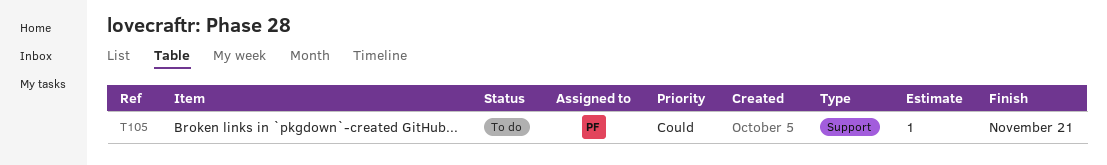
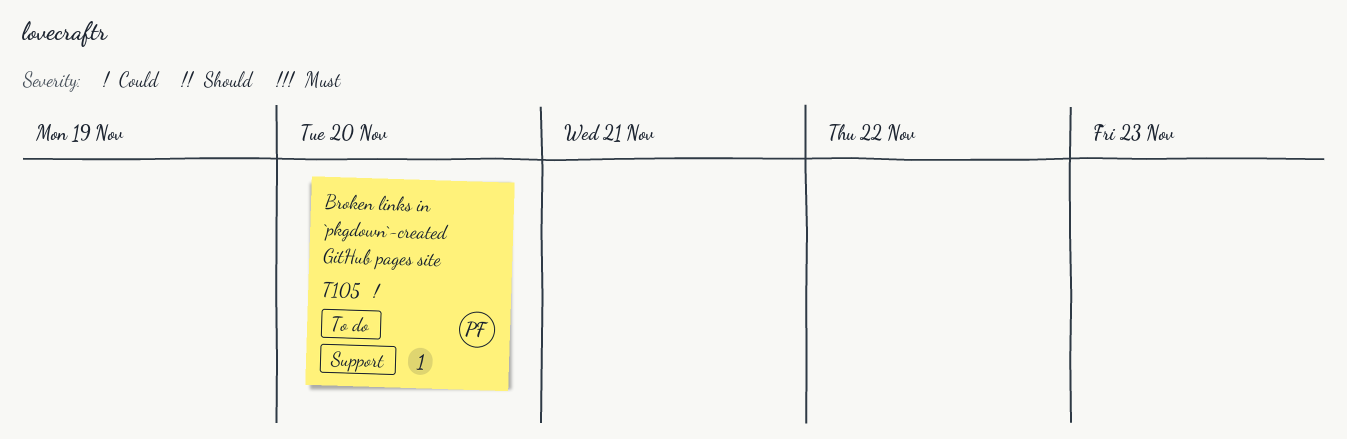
T105, due: Nov 21 -> Nov 20

